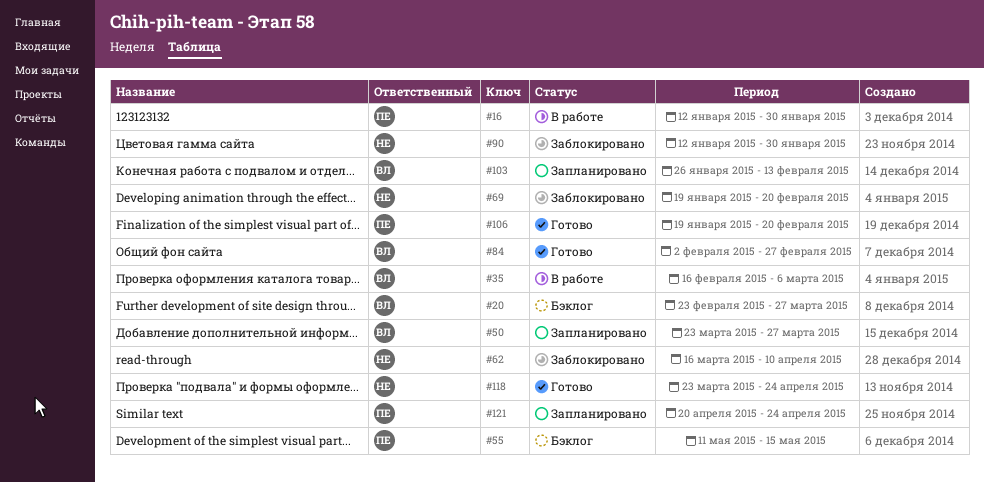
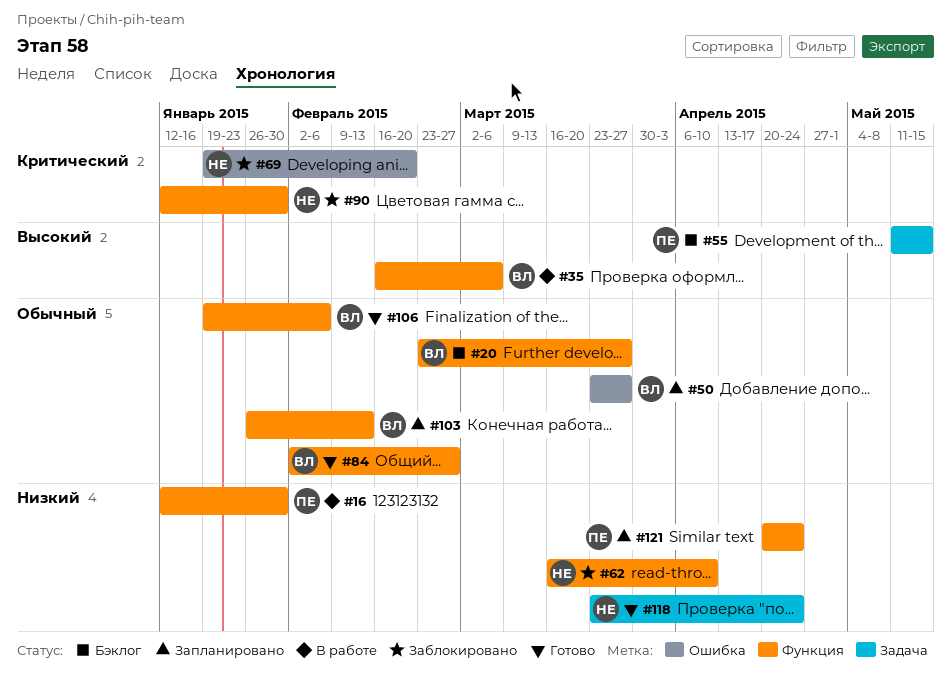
#106, owner: ПЕ -> ВЛ
#106, due: Feb 20 -> Feb 6

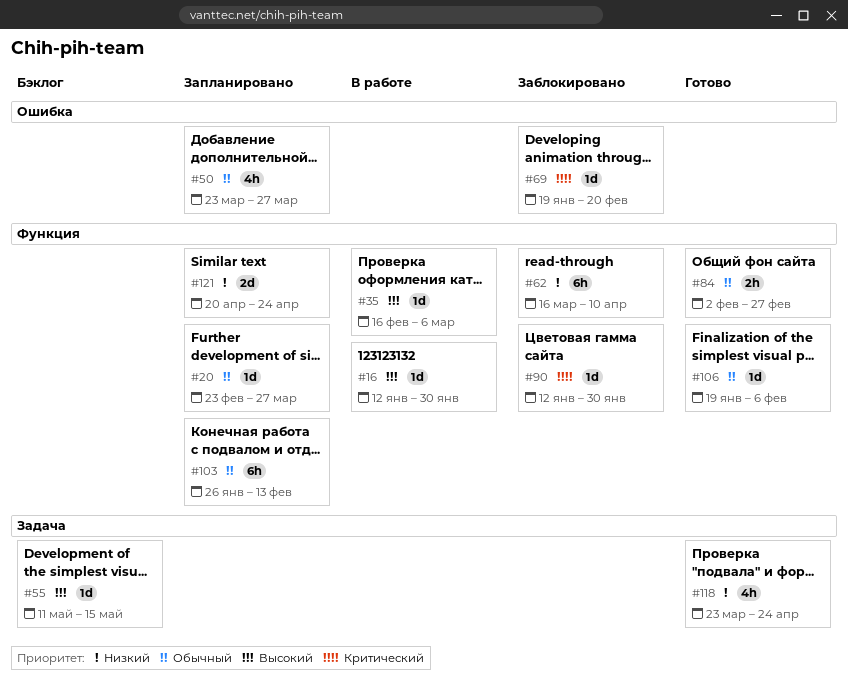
#16, priority: Низкий -> Высокий
#20, status: Бэклог -> Запланировано

